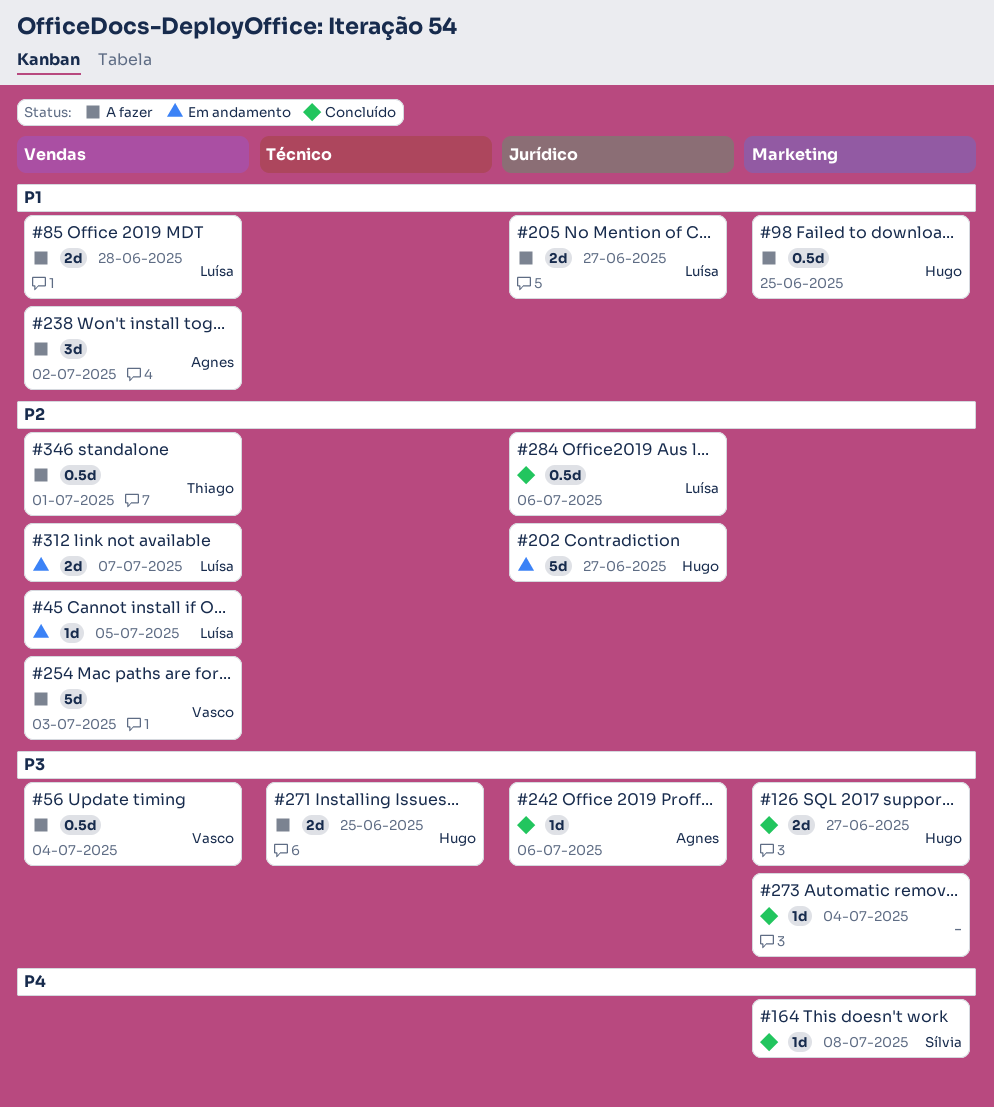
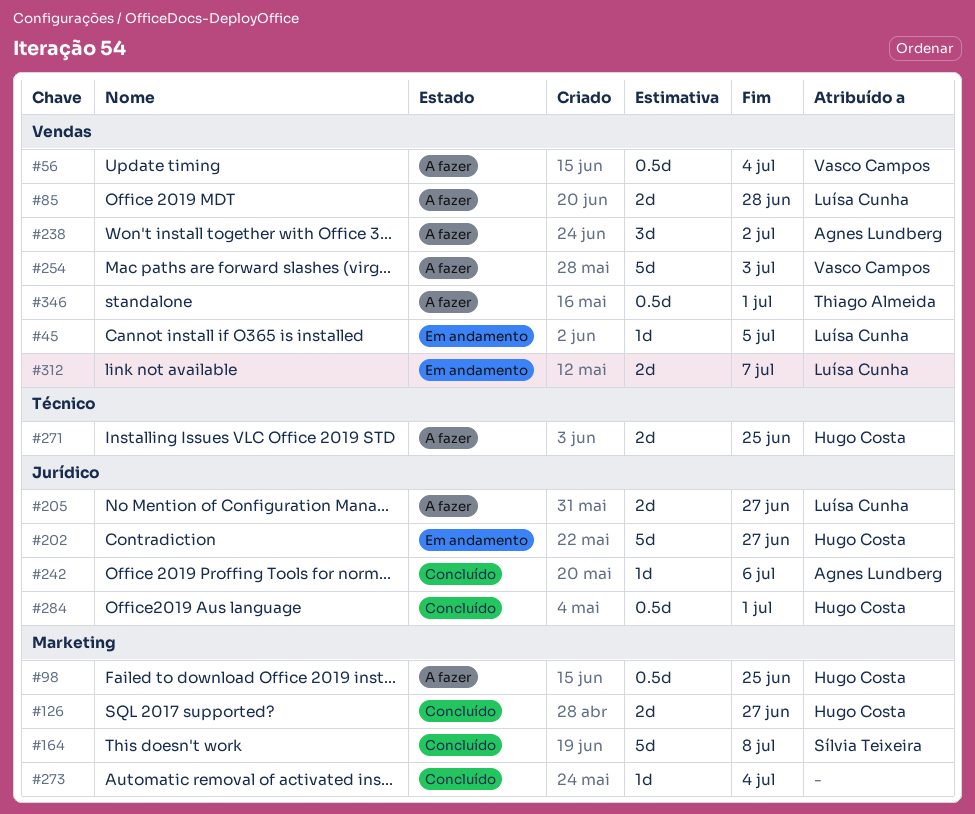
#164, estimate: 1d -> 5d
#284, owner: Luísa Cunha -> Hugo Costa
#284, due: Jul 6 -> Jul 1

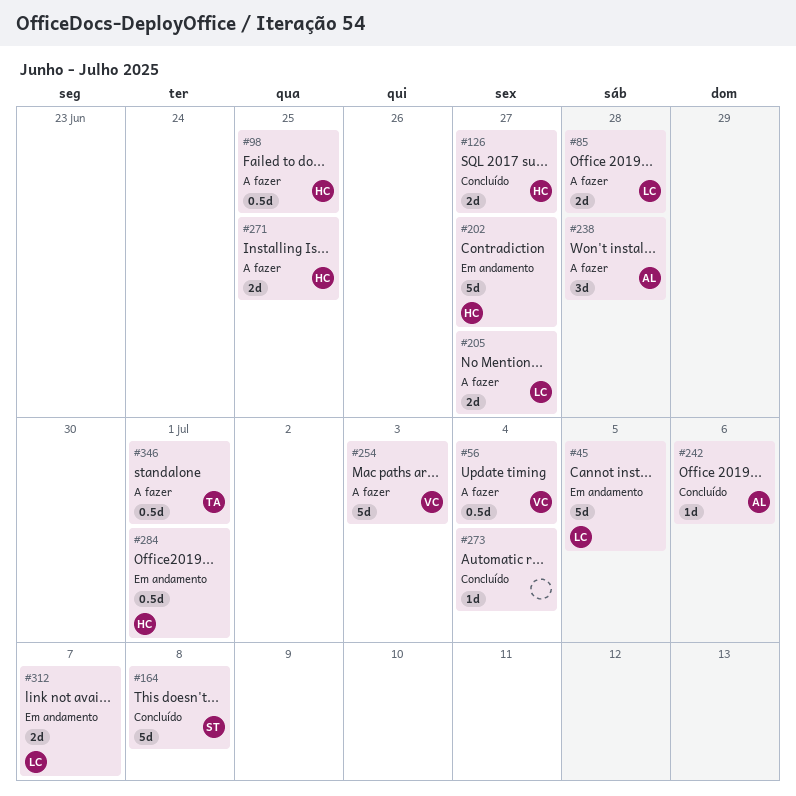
#45, estimate: 1d -> 5d
#238, due: Jul 2 -> Jun 28
#284, status: Concluído -> Em andamento

